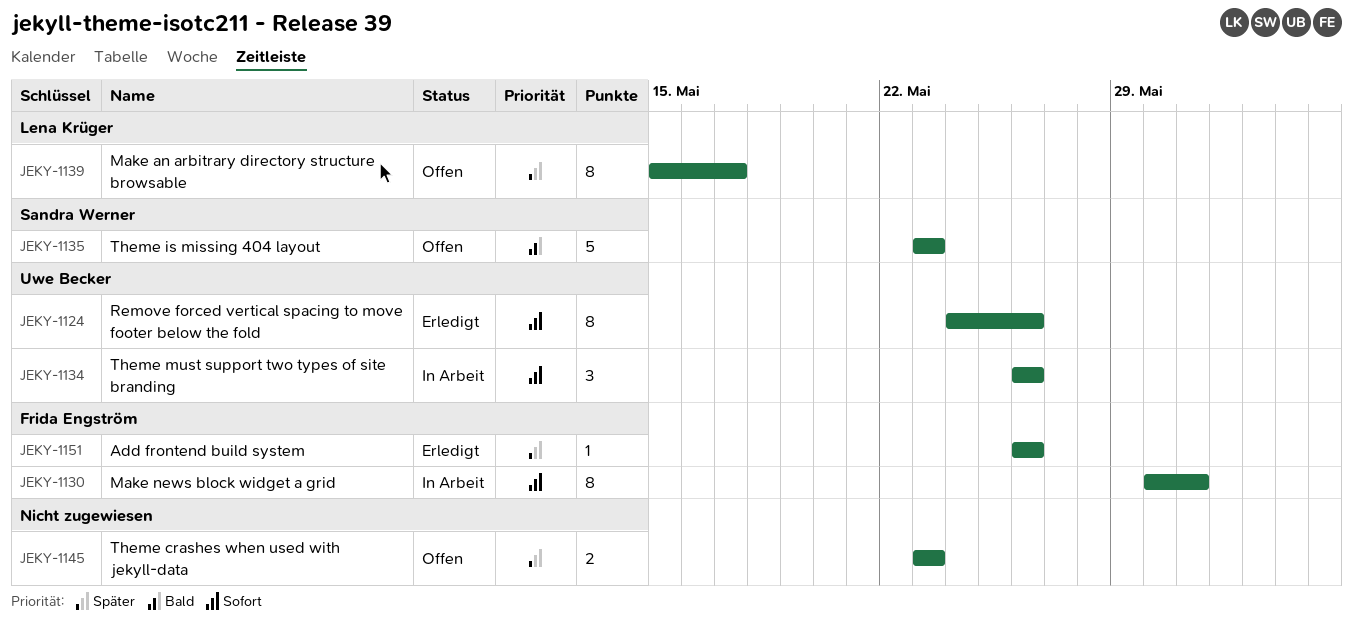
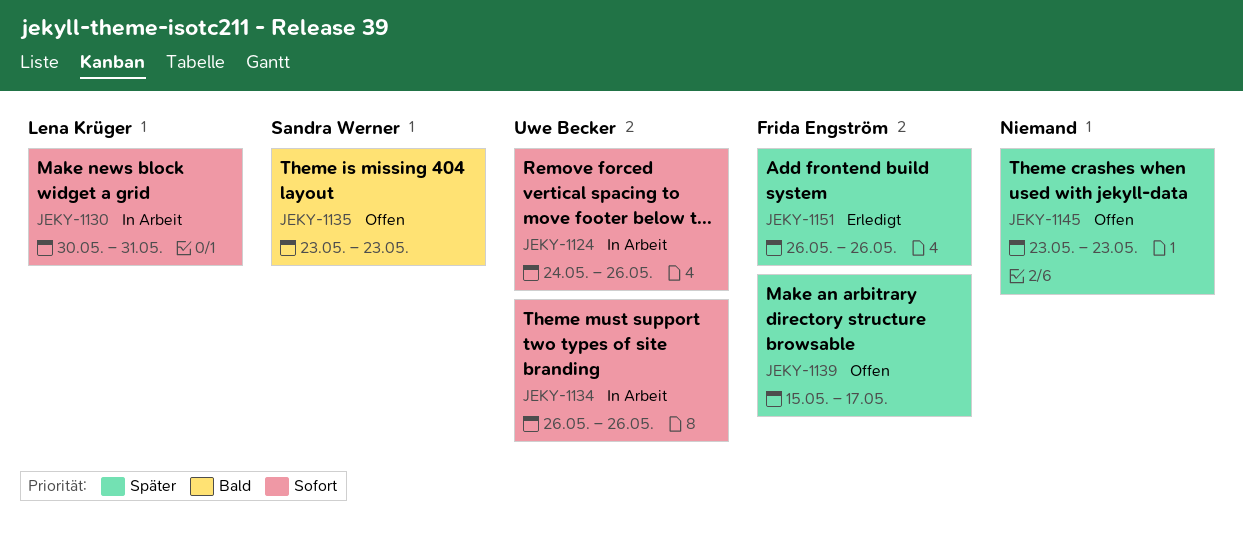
JEKY-1124, status: Erledigt -> In Arbeit
JEKY-1130, owner: Frida Engström -> Lena Krüger
JEKY-1139, owner: Lena Krüger -> Frida Engström

